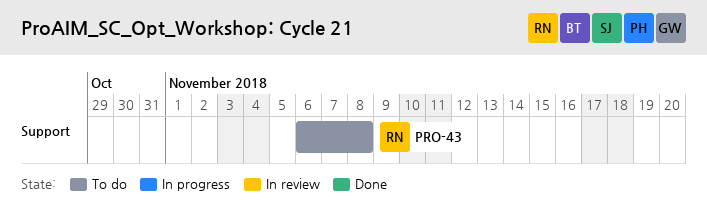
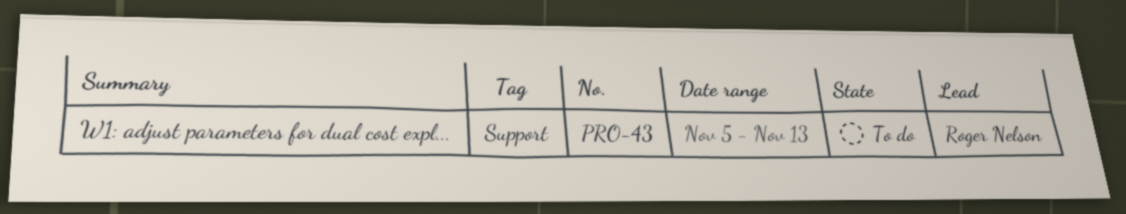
PRO-43, start: Nov 6 -> Nov 5
PRO-43, due: Nov 8 -> Nov 13

